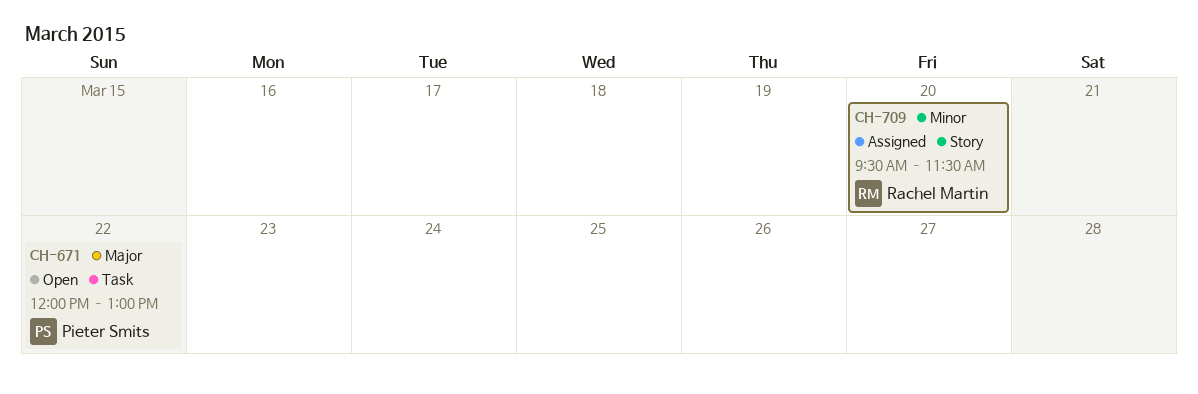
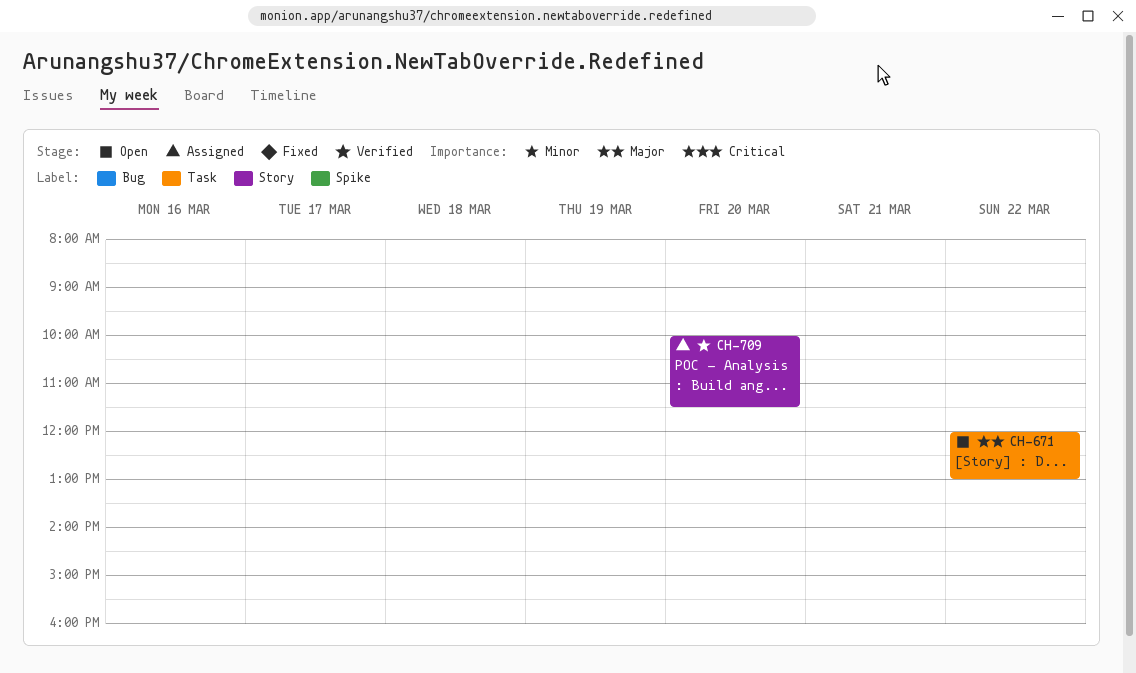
CH-709, begins: 09:30 -> 10:00

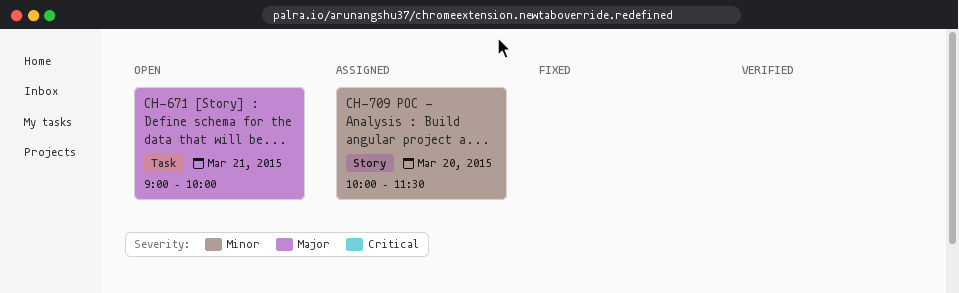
CH-671, day: Mar 22 -> Mar 21
CH-671, begins: 12:00 -> 09:00
CH-671, ends: 13:00 -> 10:00

